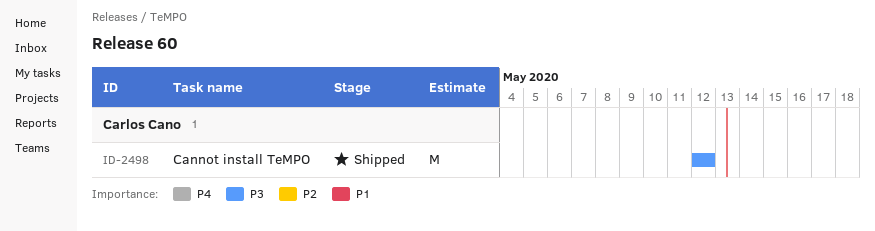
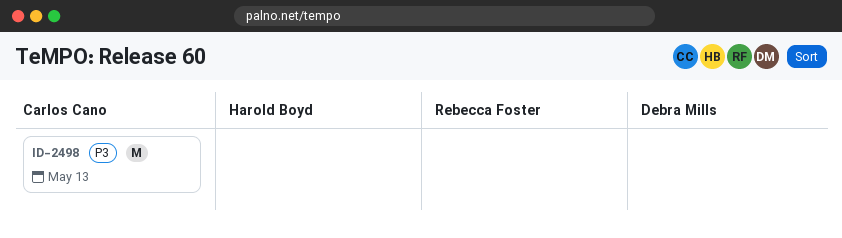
ID-2498, due: May 12 -> May 13

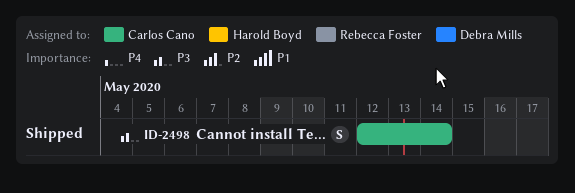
ID-2498, estimate: M -> S
ID-2498, due: May 13 -> May 14

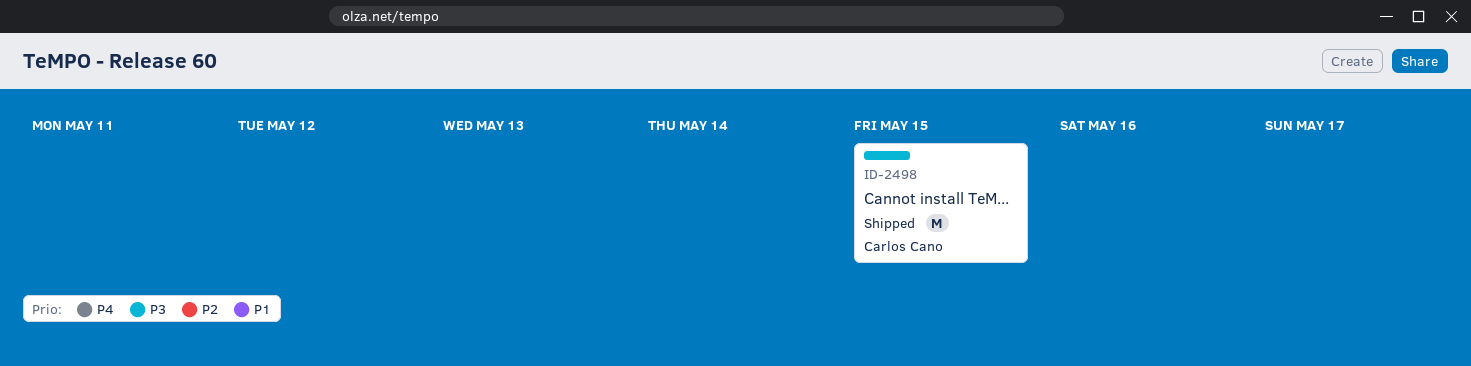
ID-2498, estimate: S -> M
ID-2498, due: May 14 -> May 15

